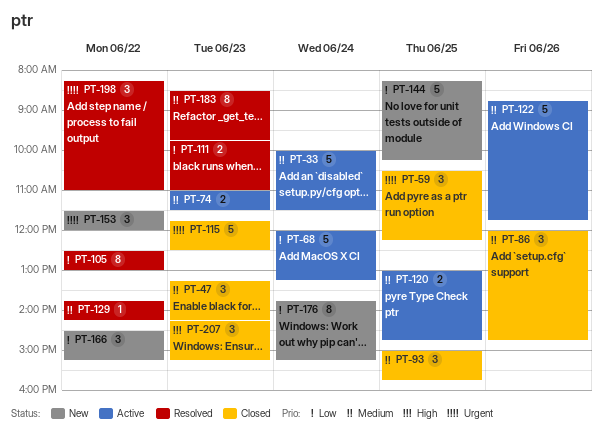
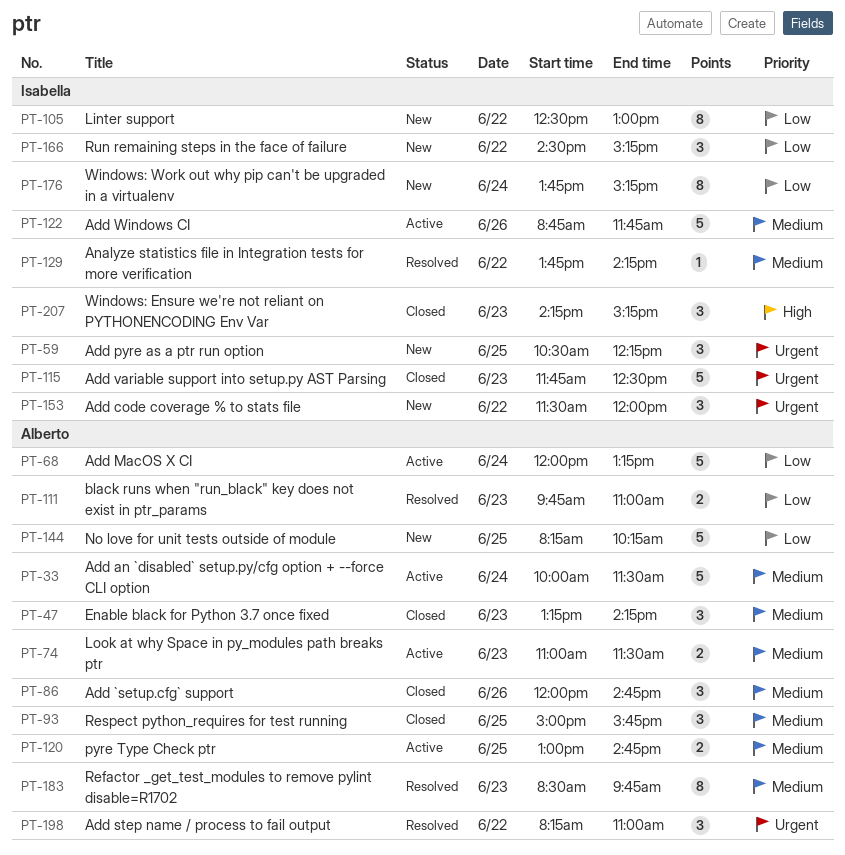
PT-59, status: Closed -> New
PT-105, status: Resolved -> New

